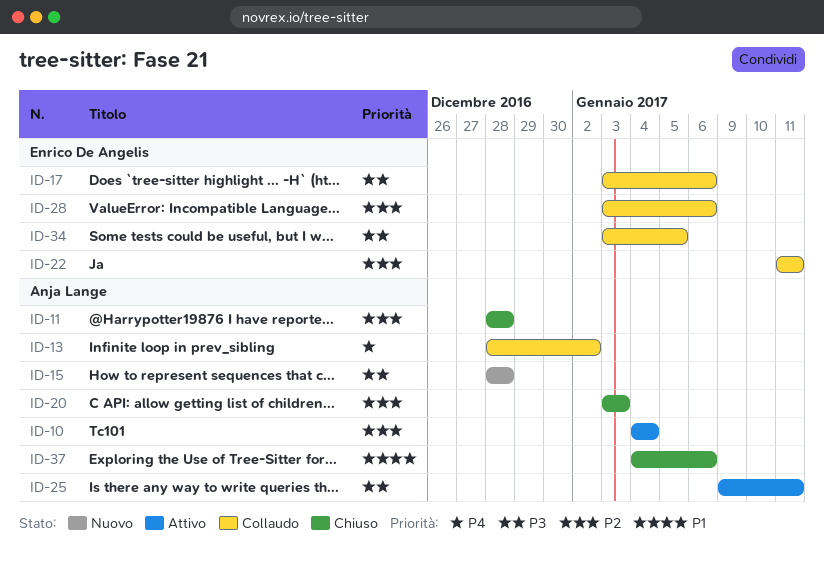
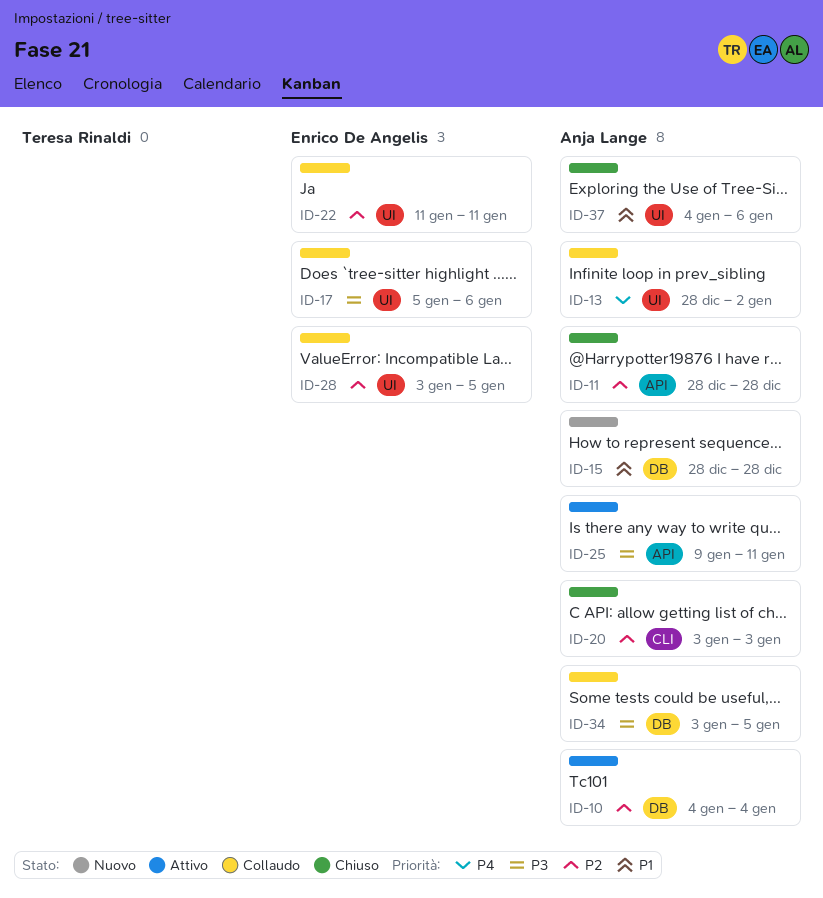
ID-15, priority: P3 -> P1
ID-17, start: Jan 3 -> Jan 5
ID-28, due: Jan 6 -> Jan 5
ID-34, owner: Enrico De Angelis -> Anja Lange

